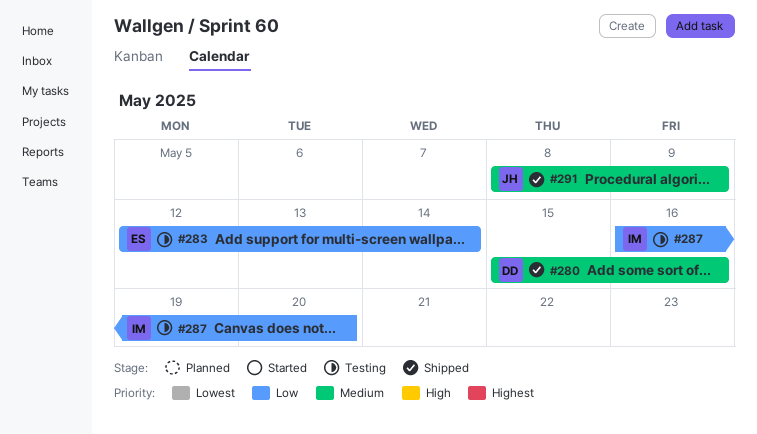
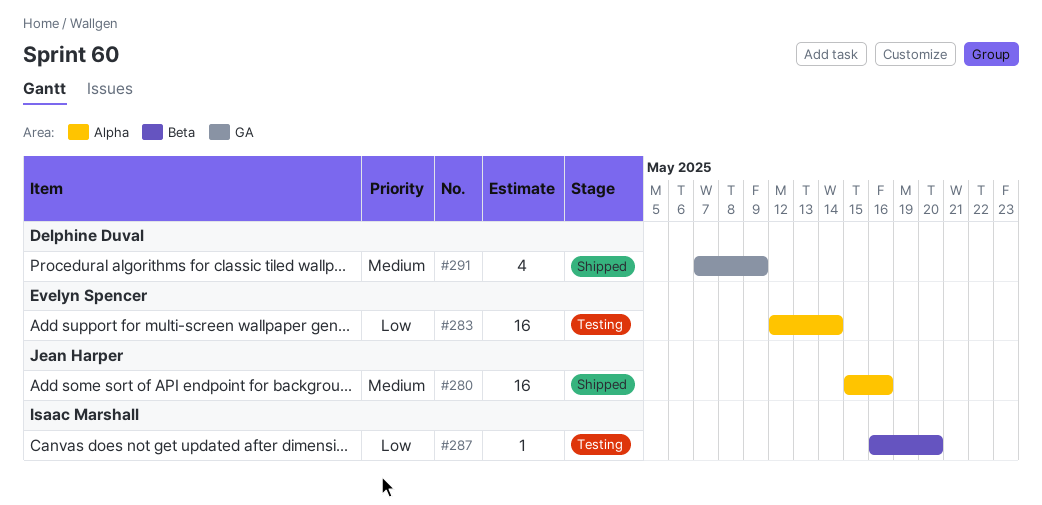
#280, owner: Delphine Duval -> Jean Harper
#291, owner: Jean Harper -> Delphine Duval
#291, start: May 8 -> May 7

